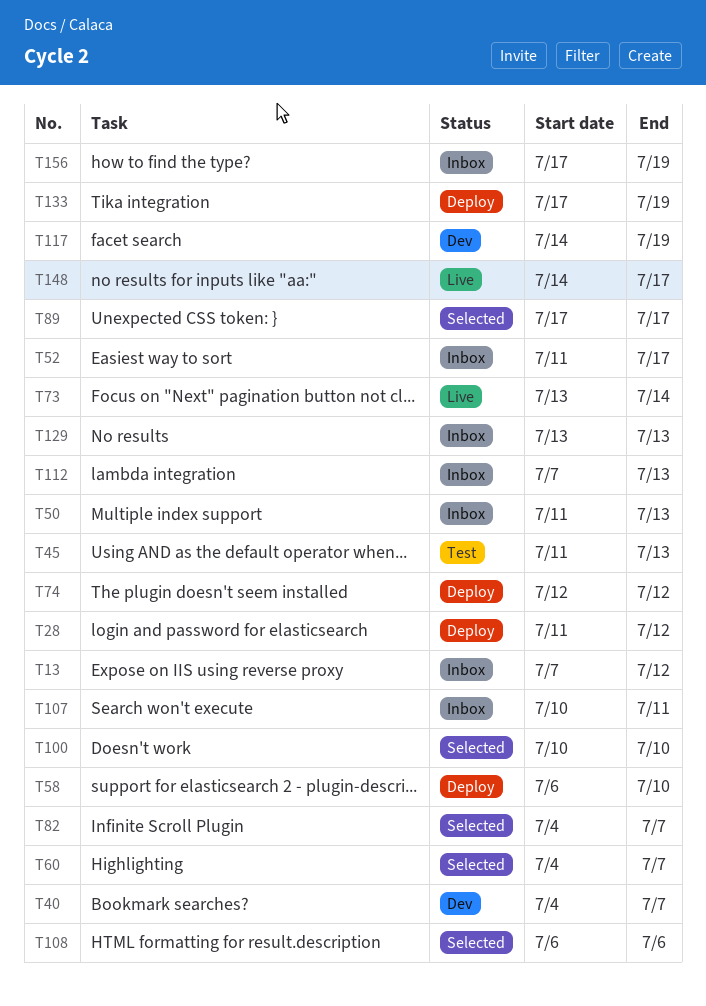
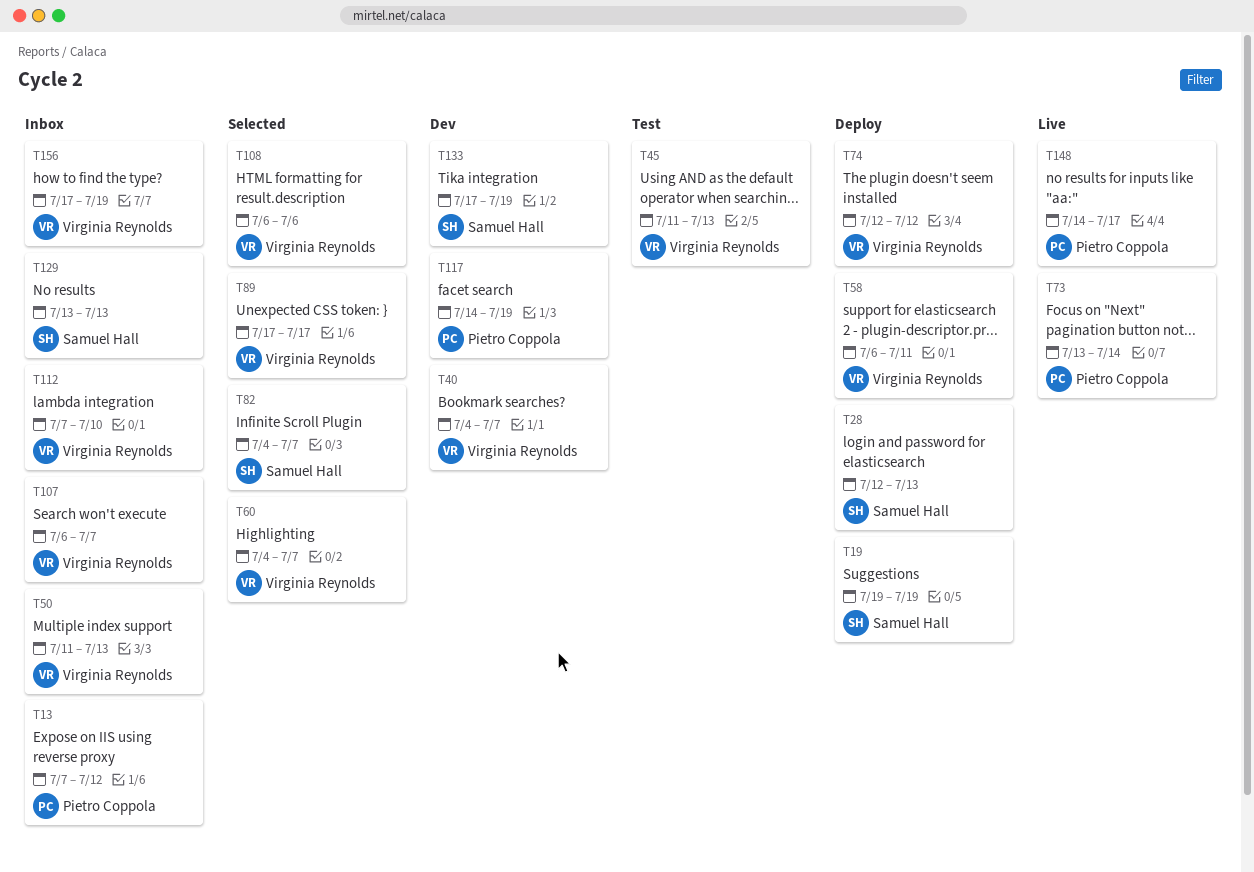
T19: none -> present
T28, start: Jul 11 -> Jul 12
T28, due: Jul 12 -> Jul 13
T52: present -> none
T58, due: Jul 10 -> Jul 11
T100: present -> none
T107, start: Jul 10 -> Jul 6
T107, due: Jul 11 -> Jul 7
T112, due: Jul 13 -> Jul 10
T133, status: Deploy -> Dev

